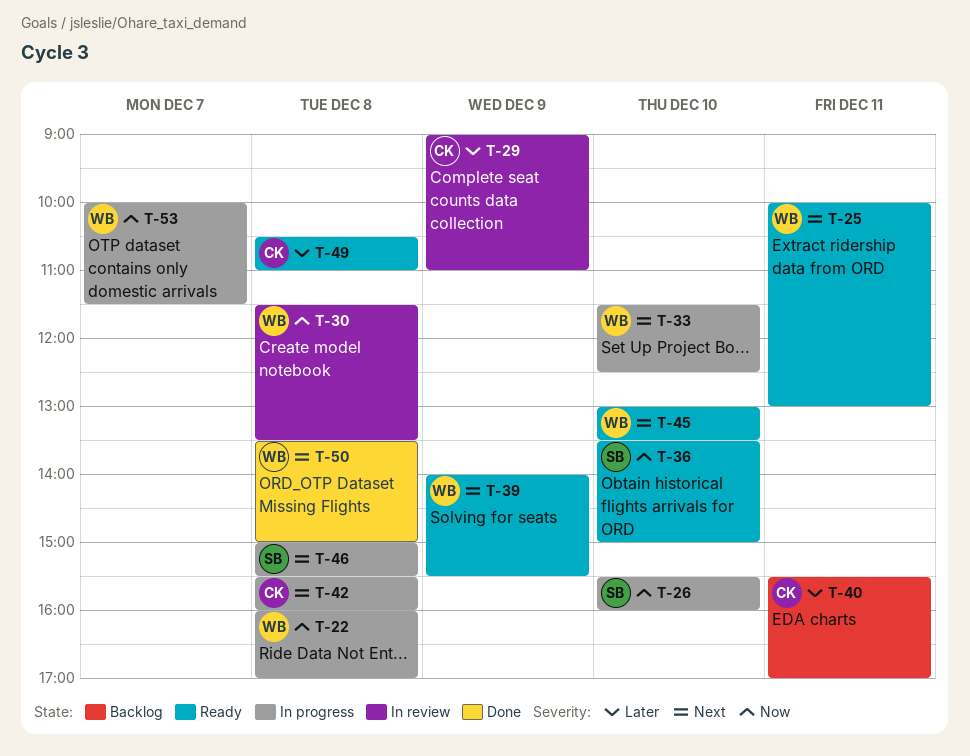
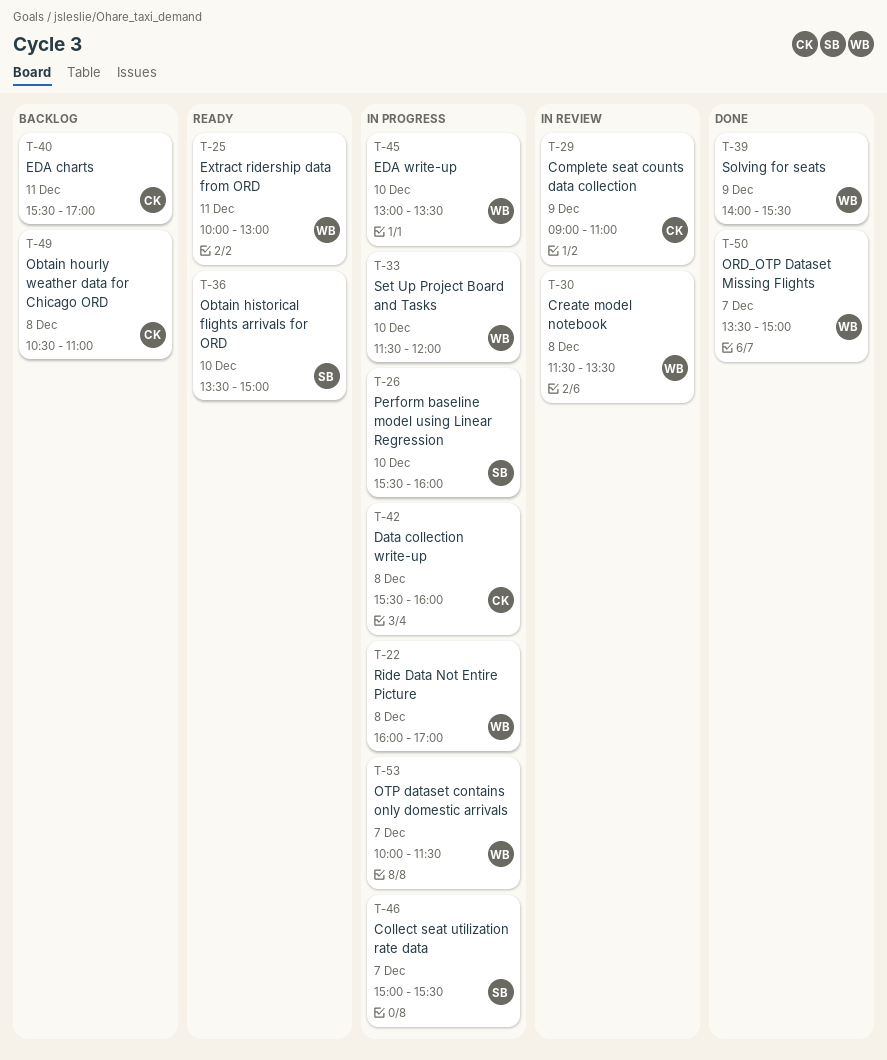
T-33, ends: 12:30 -> 12:00
T-39, status: Ready -> Done
T-45, status: Ready -> In progress
T-46, day: Dec 8 -> Dec 7
T-49, status: Ready -> Backlog
T-50, day: Dec 8 -> Dec 7

